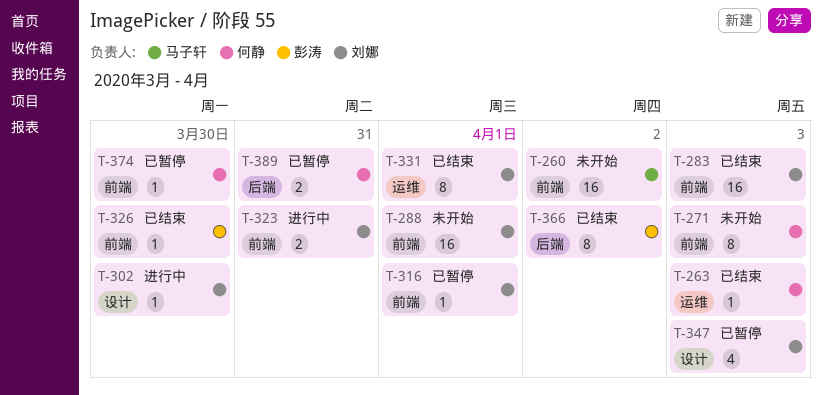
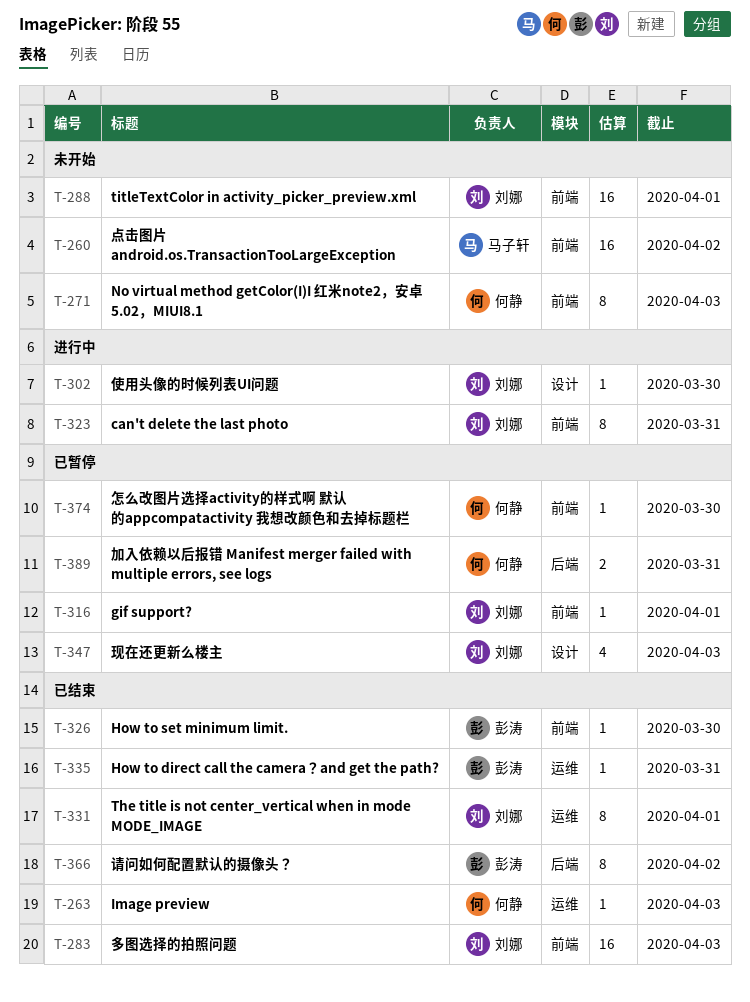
T-323, estimate: 2 -> 8
T-335: none -> present

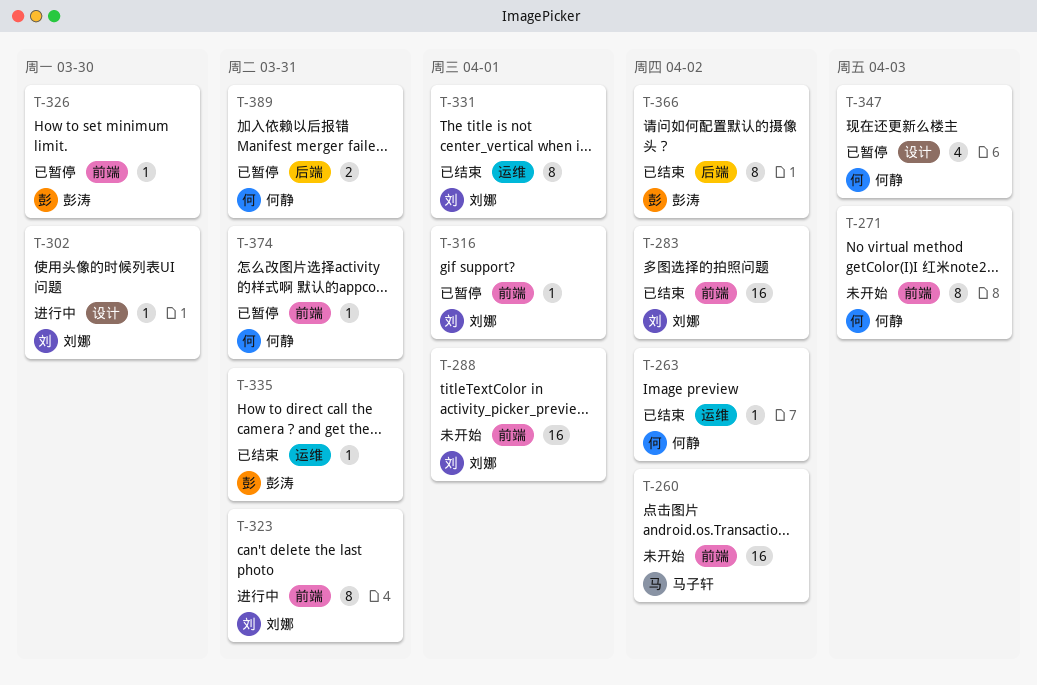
T-263, due: Apr 3 -> Apr 2
T-283, due: Apr 3 -> Apr 2
T-326, status: 已结束 -> 已暂停
T-347, owner: 刘娜 -> 何静
T-374, due: Mar 30 -> Mar 31

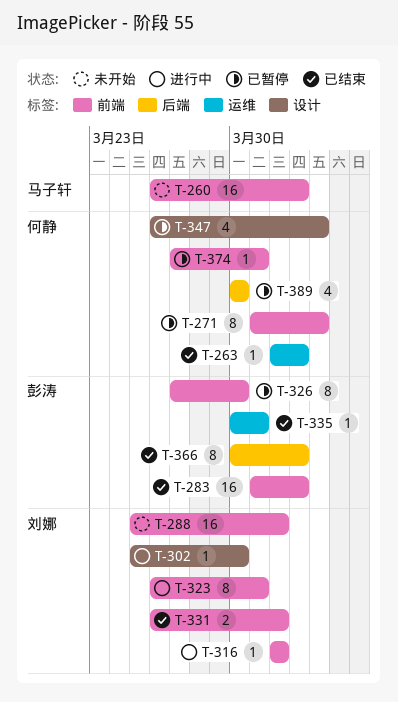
T-271, status: 未开始 -> 已暂停
T-283, owner: 刘娜 -> 彭涛
T-316, status: 已暂停 -> 进行中
T-326, estimate: 1 -> 8
T-331, label: 运维 -> 前端
T-331, estimate: 8 -> 2
T-389, estimate: 2 -> 4
T-389, due: Mar 31 -> Mar 30

